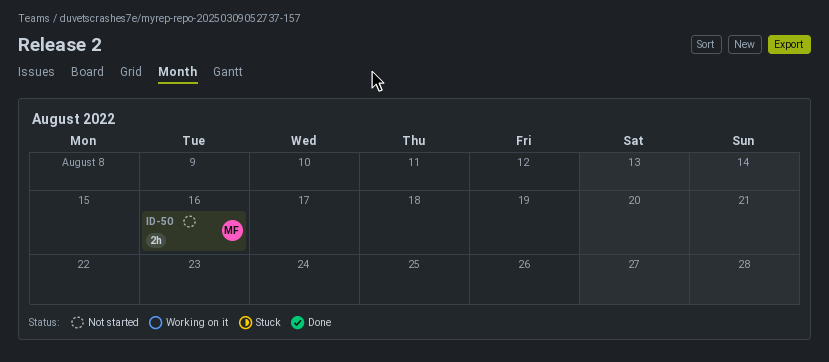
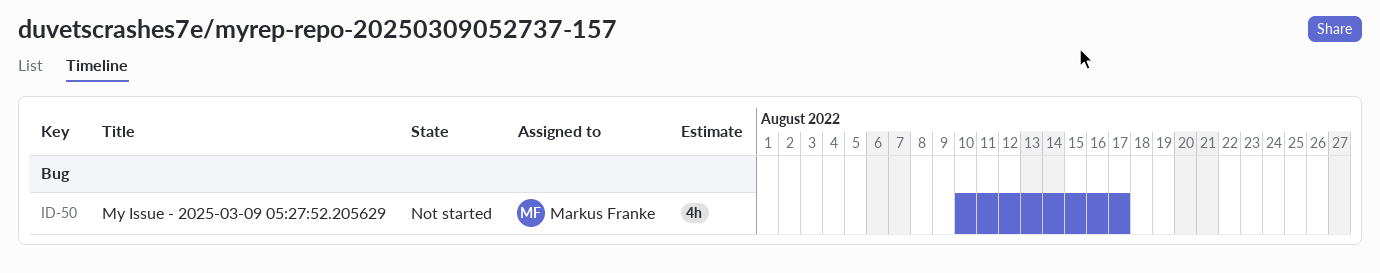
ID-50, estimate: 2h -> 4h
ID-50, due: Aug 16 -> Aug 17

